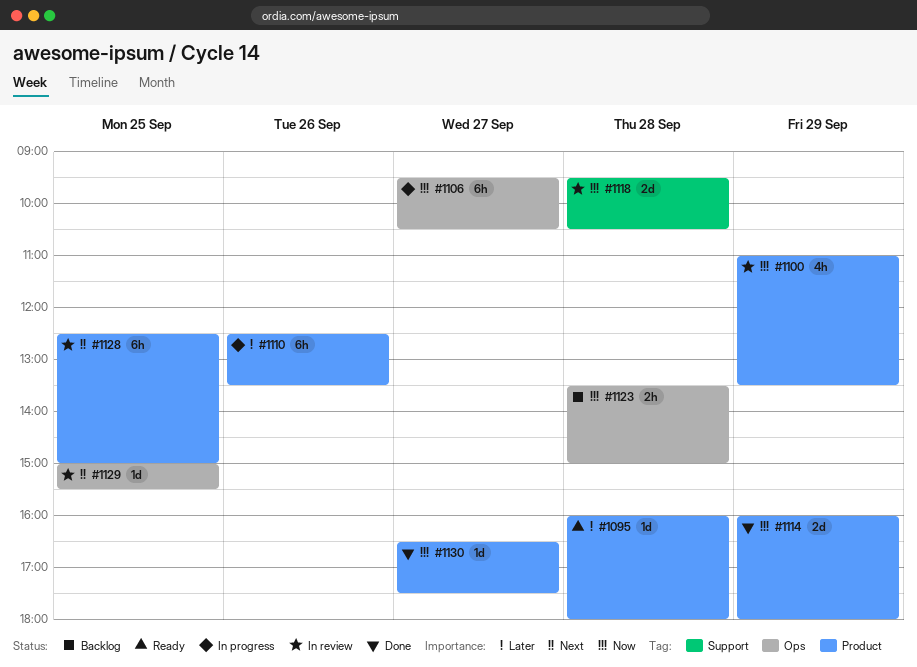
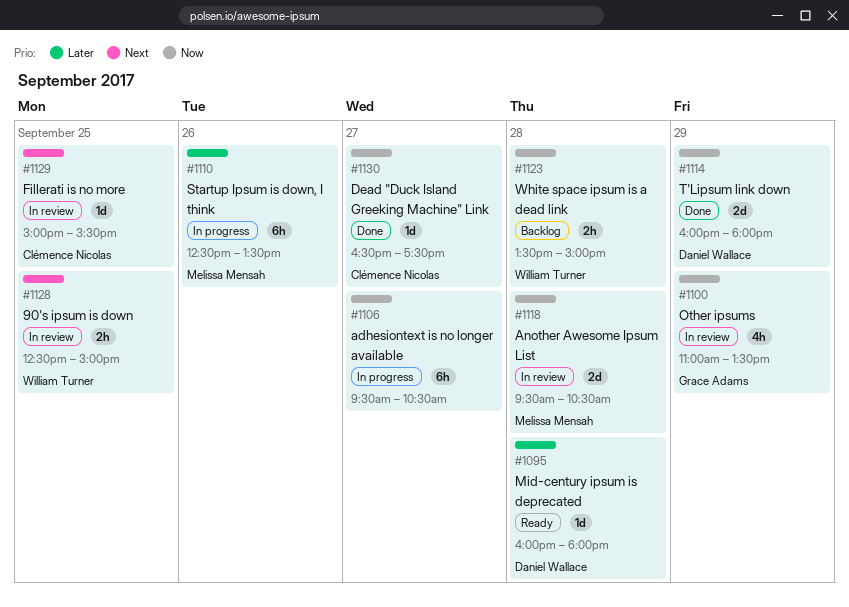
#1128, estimate: 6h -> 2h

